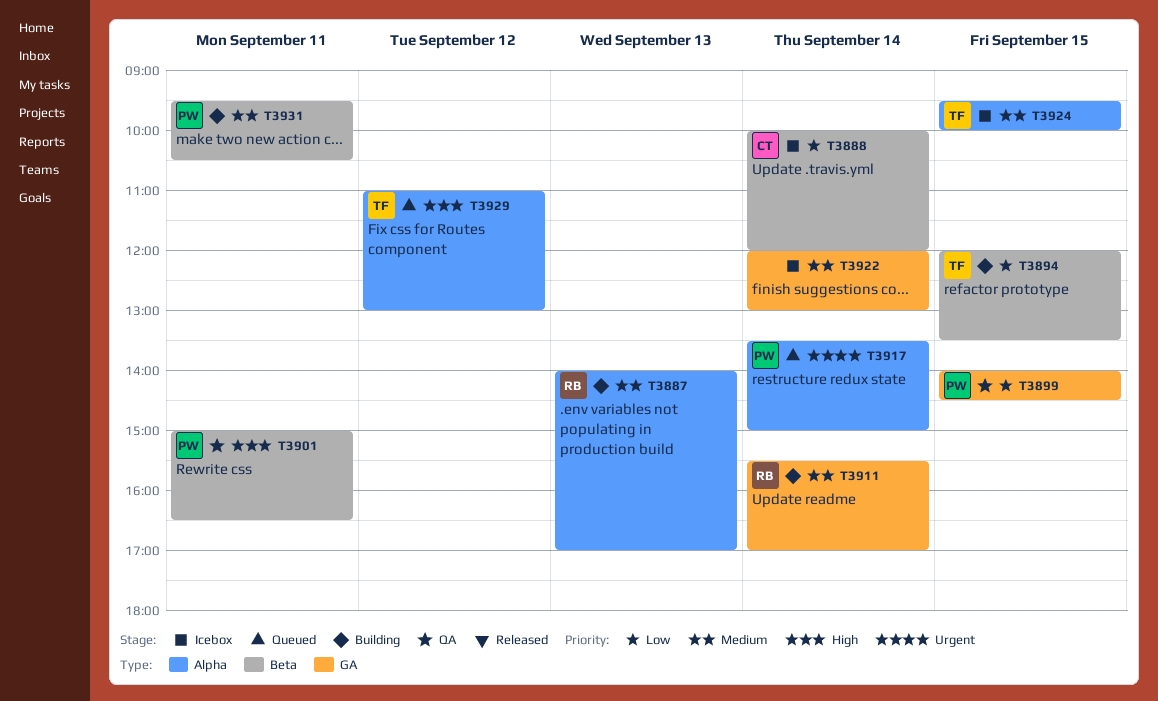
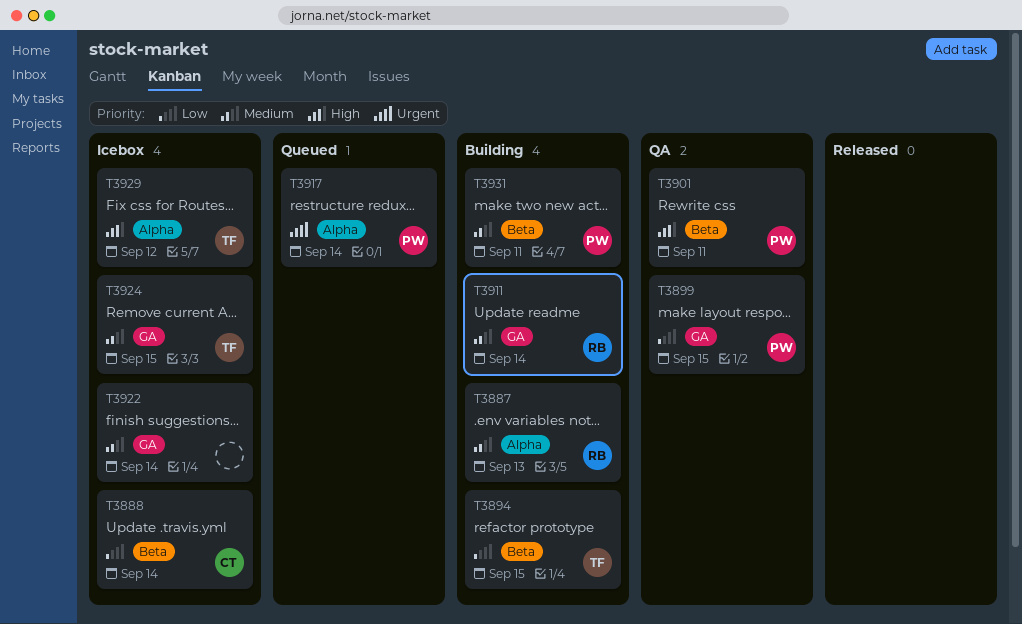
T3924, label: Alpha -> GA
T3929, status: Queued -> Icebox

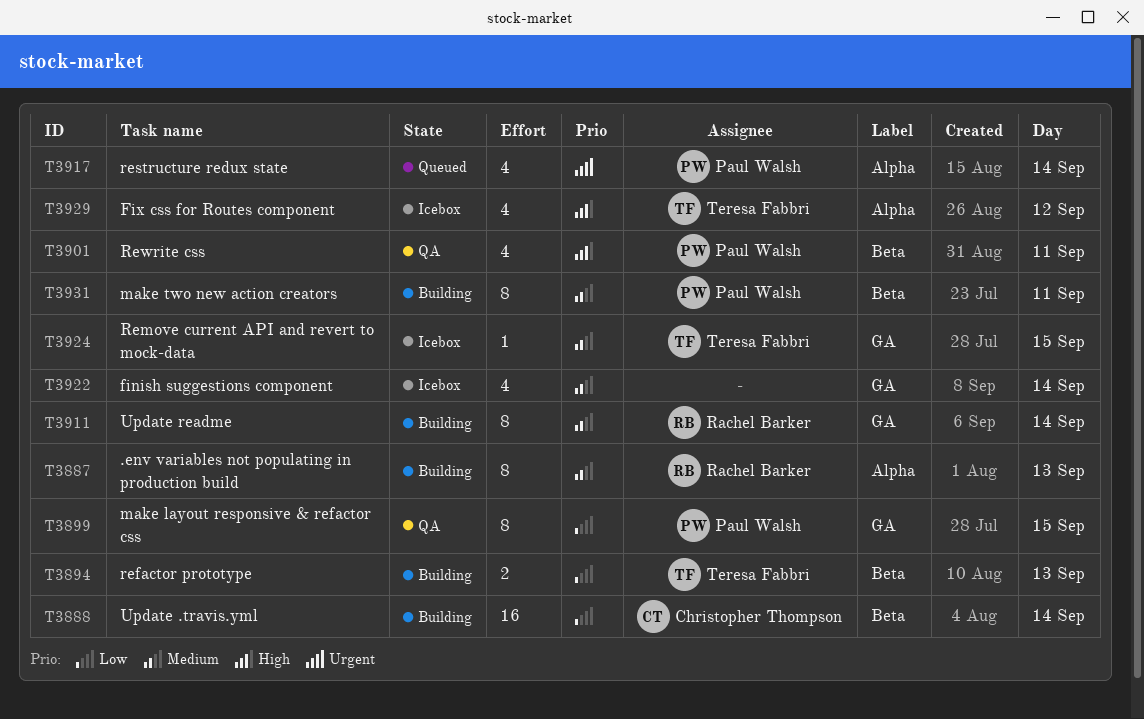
T3888, status: Icebox -> Building
T3894, day: Sep 15 -> Sep 13

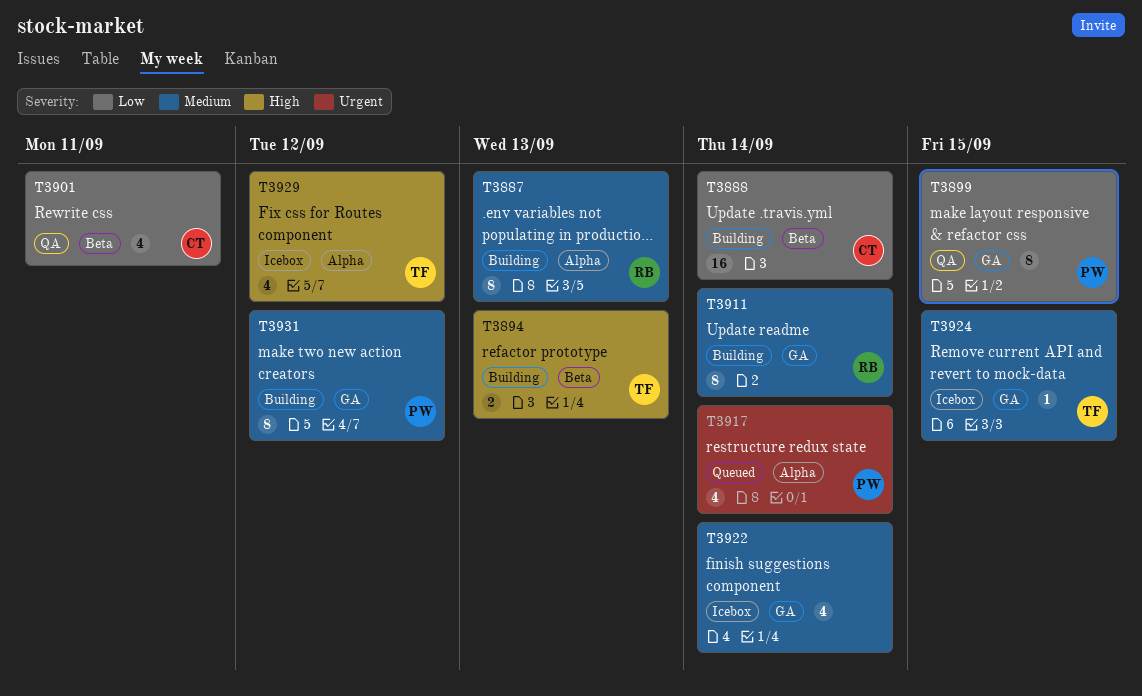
T3894, priority: Low -> High
T3901, owner: Paul Walsh -> Christopher Thompson
T3901, priority: High -> Low
T3931, label: Beta -> GA
T3931, day: Sep 11 -> Sep 12

